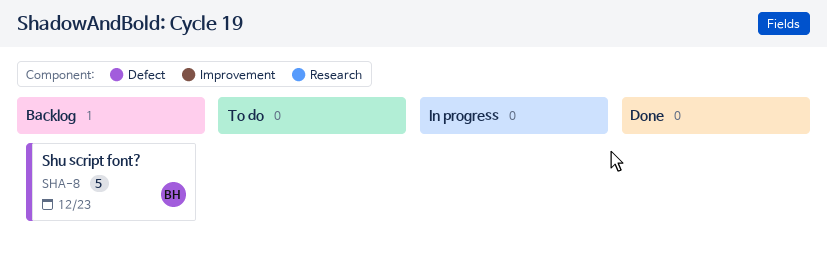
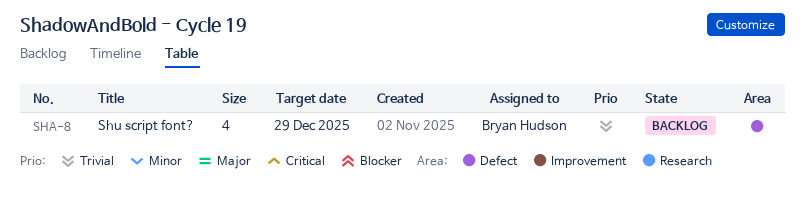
SHA-8, estimate: 5 -> 4
SHA-8, due: Dec 23 -> Dec 29

